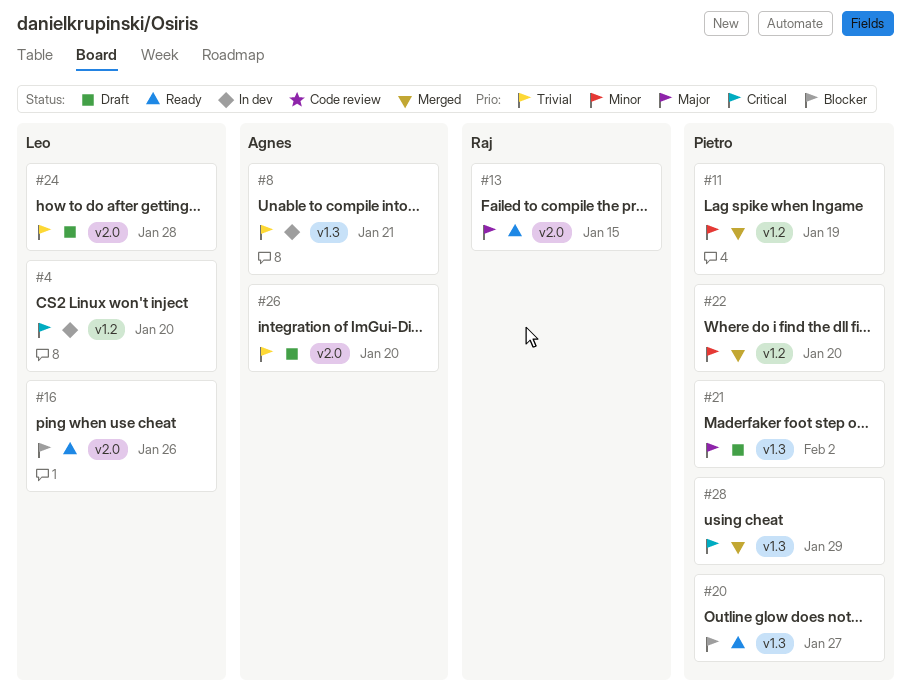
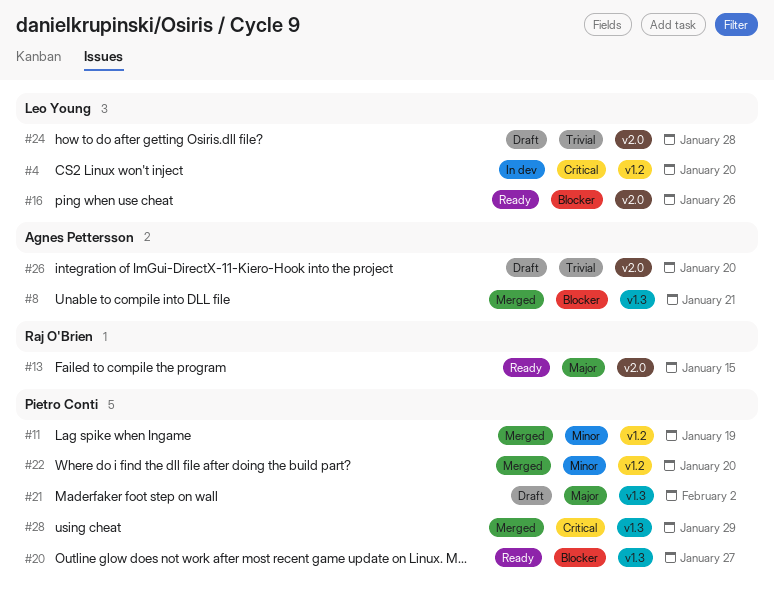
#8, status: In dev -> Merged
#8, priority: Trivial -> Blocker

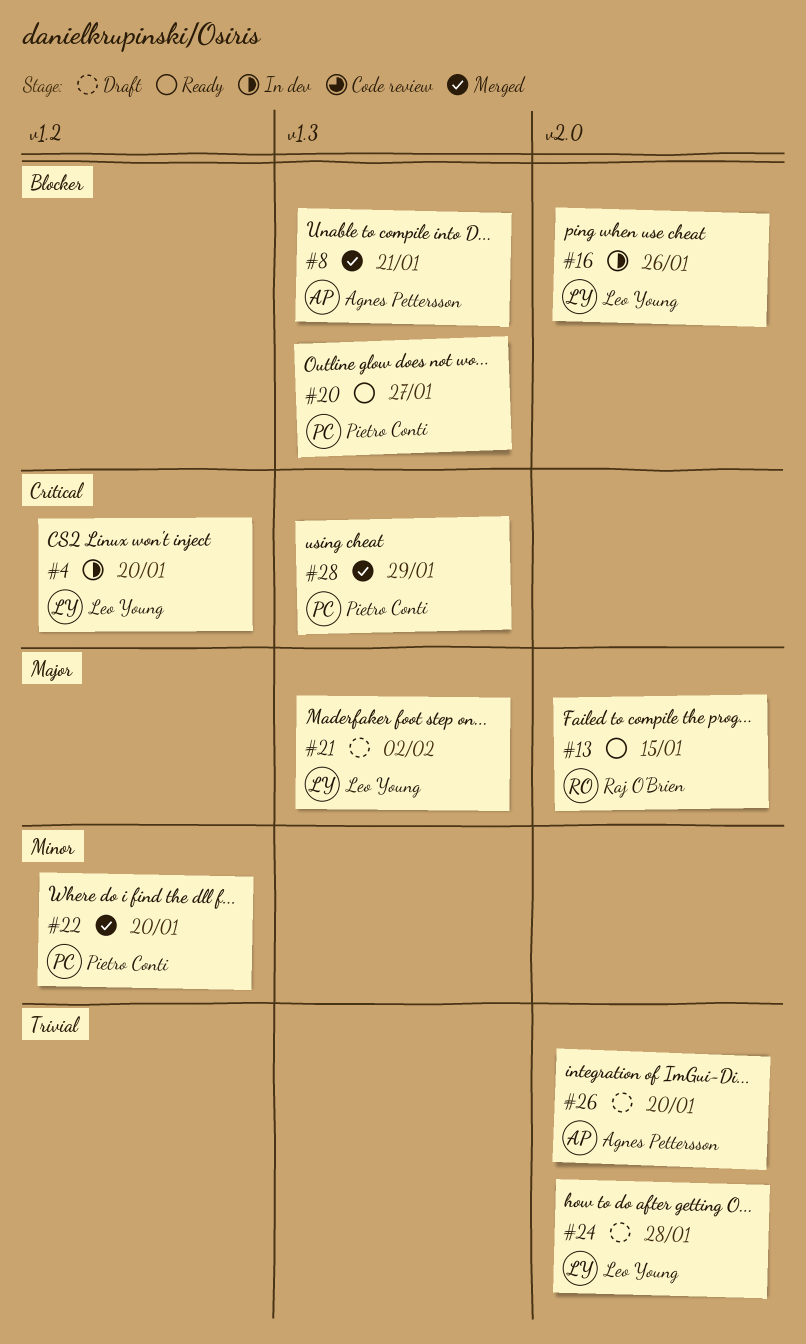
#11: present -> none
#16, status: Ready -> In dev
#21, owner: Pietro Conti -> Leo Young

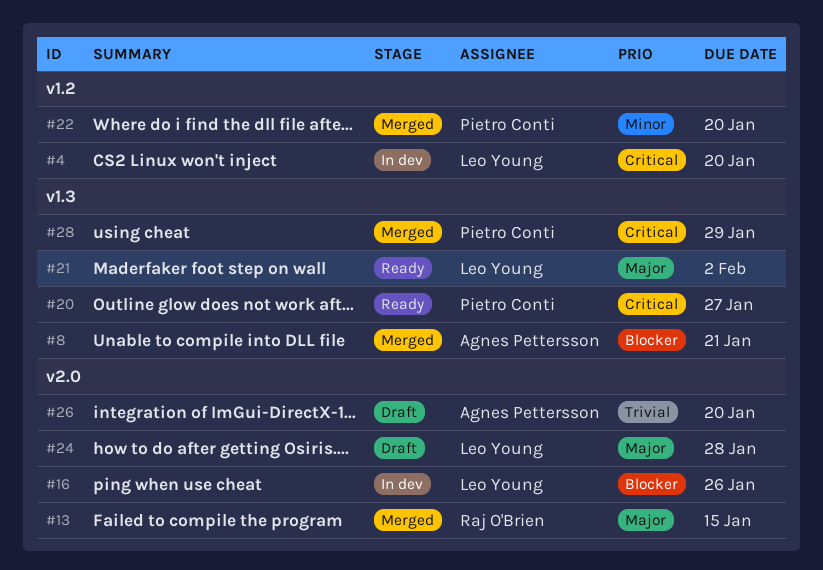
#13, status: Ready -> Merged
#20, priority: Blocker -> Critical
#21, status: Draft -> Ready
#24, priority: Trivial -> Major

